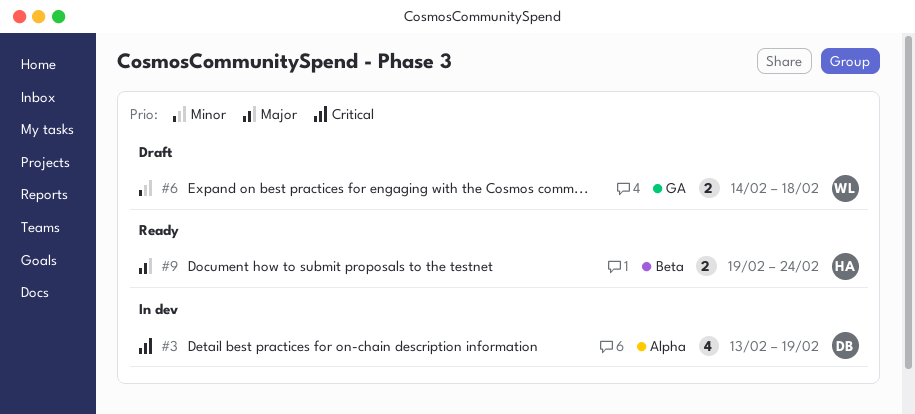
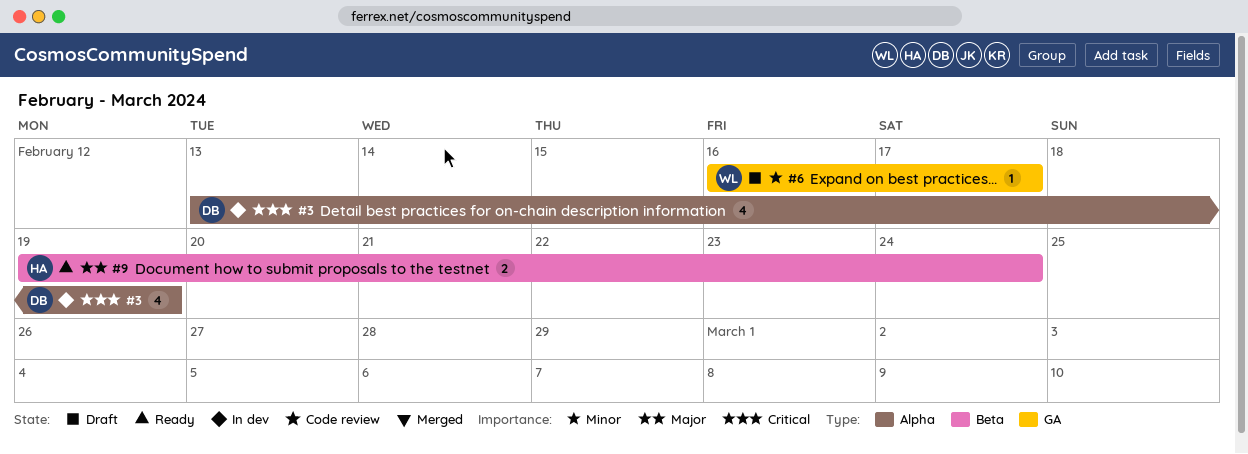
#6, estimate: 2 -> 1
#6, start: Feb 14 -> Feb 16
#6, due: Feb 18 -> Feb 17

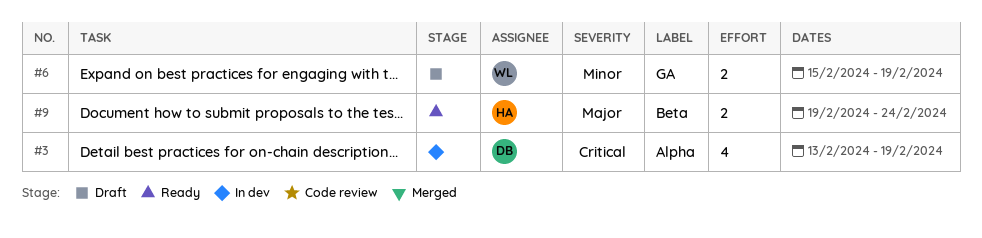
#6, estimate: 1 -> 2
#6, start: Feb 16 -> Feb 15
#6, due: Feb 17 -> Feb 19

